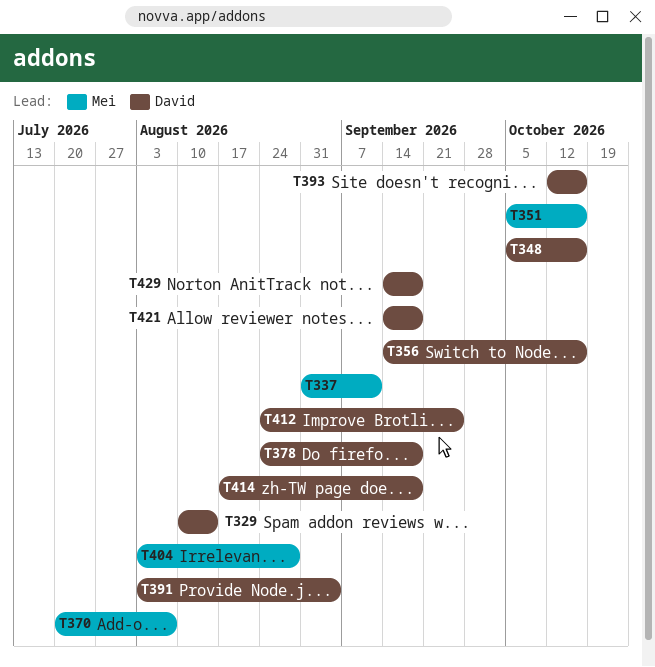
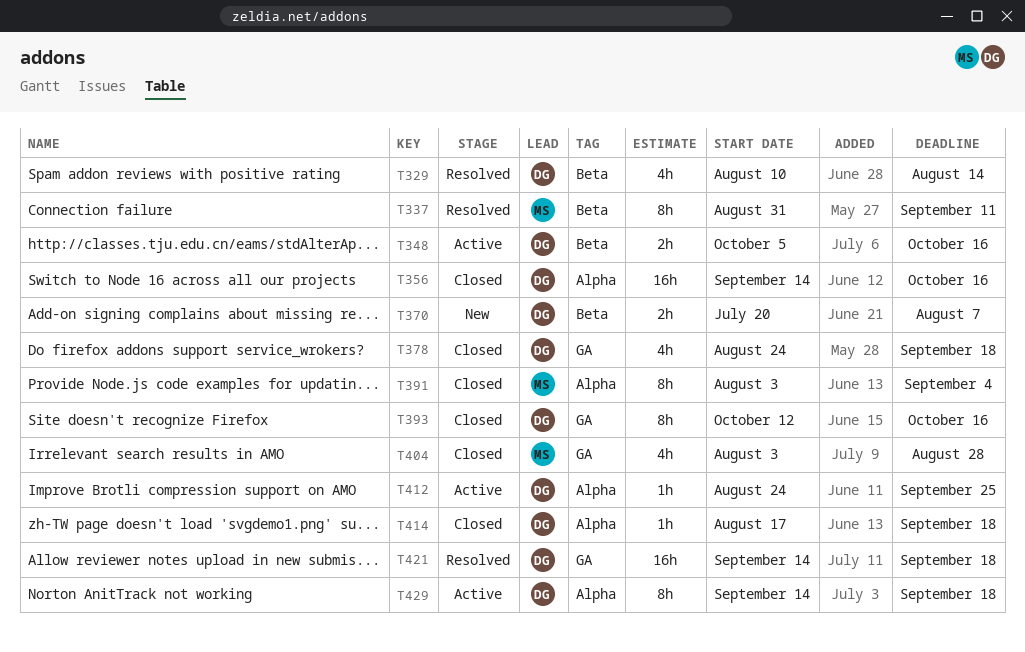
T351: present -> none
T370, owner: Mei -> David
T391, owner: David -> Mei

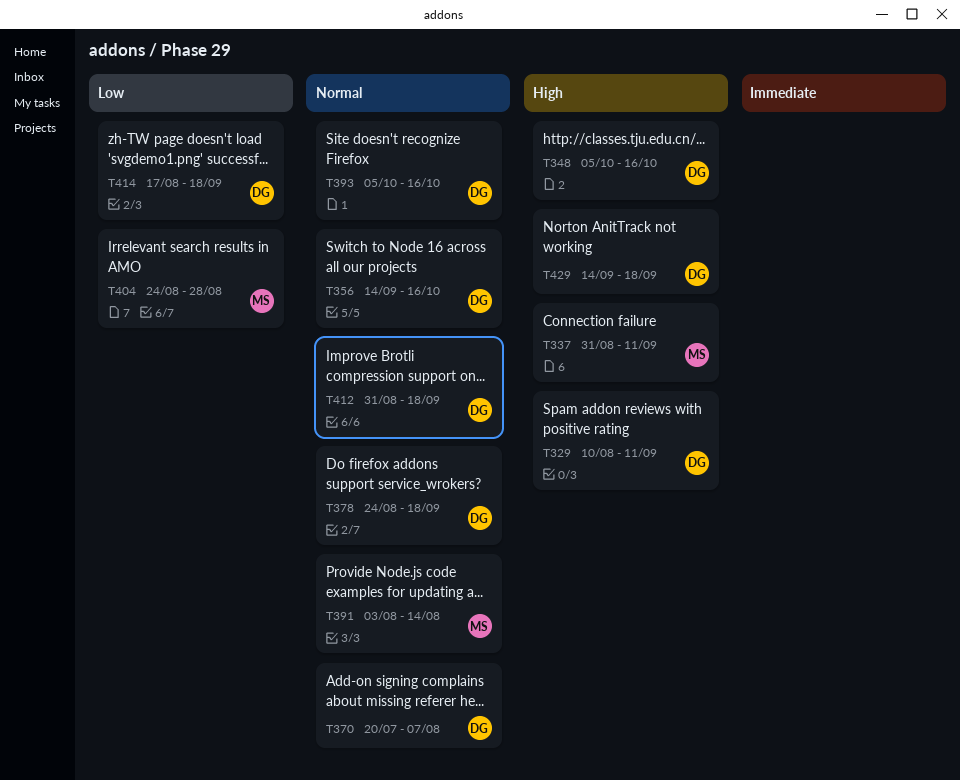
T329, due: Aug 14 -> Sep 11
T391, due: Sep 4 -> Aug 14
T393, start: Oct 12 -> Oct 5
T404, start: Aug 3 -> Aug 24
T412, start: Aug 24 -> Aug 31
T412, due: Sep 25 -> Sep 18
T421: present -> none

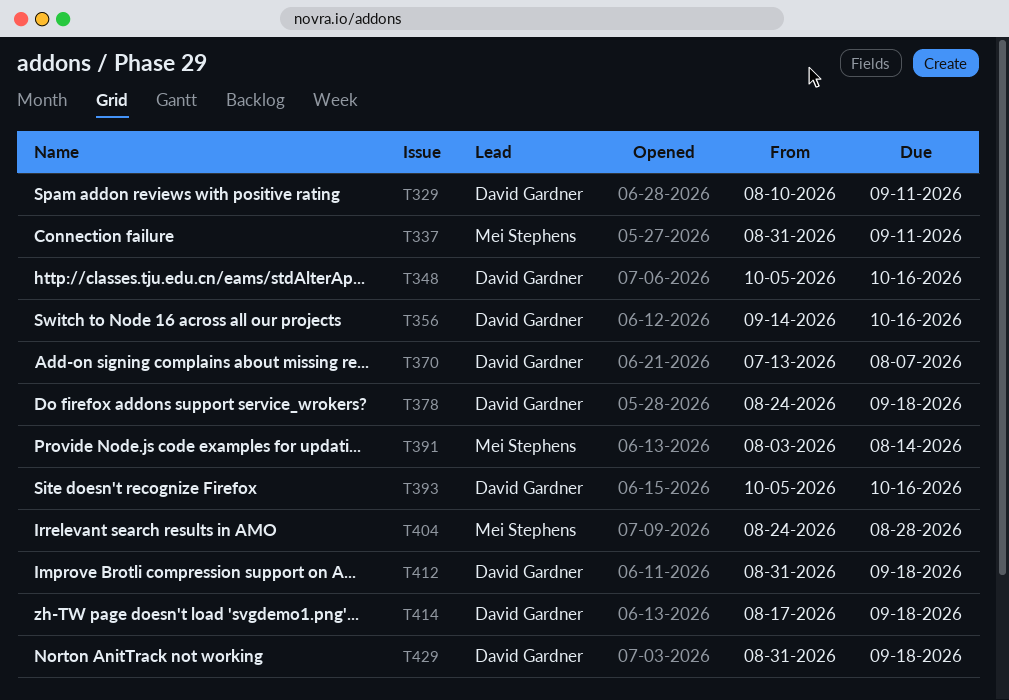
T370, start: Jul 20 -> Jul 13
T429, start: Sep 14 -> Aug 31

